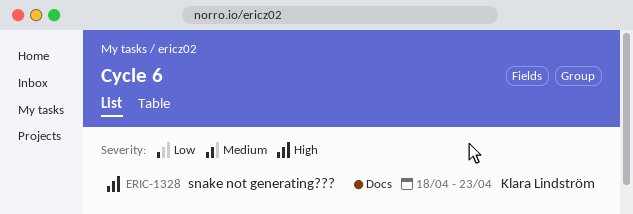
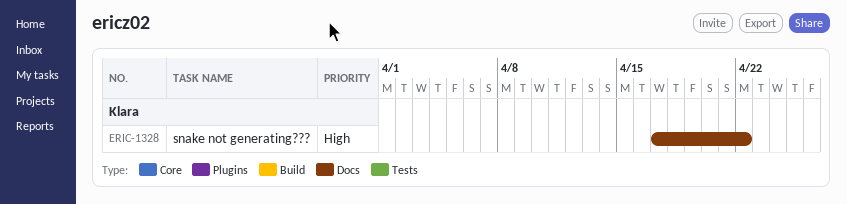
ERIC-1328, start: Apr 18 -> Apr 17
ERIC-1328, due: Apr 23 -> Apr 22

